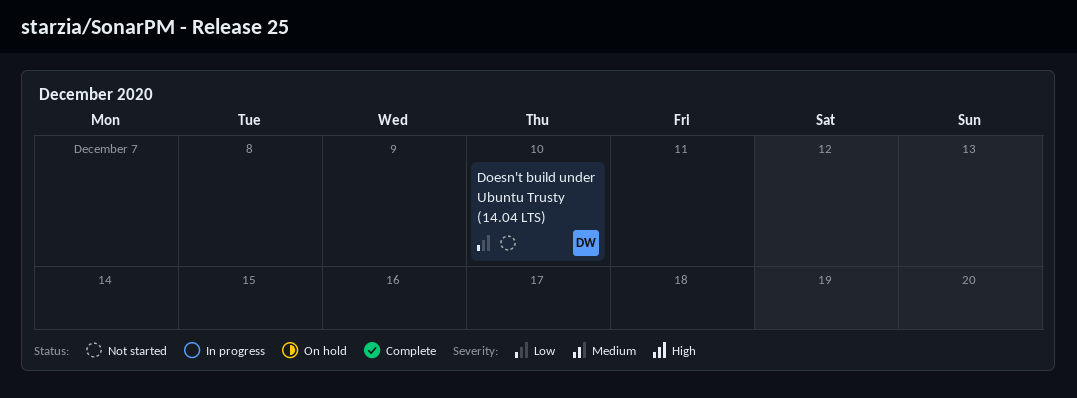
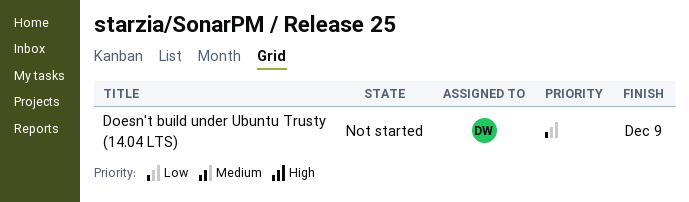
Doesn't build under Ubuntu Trusty (14.04 LTS), due: Dec 10 -> Dec 9

